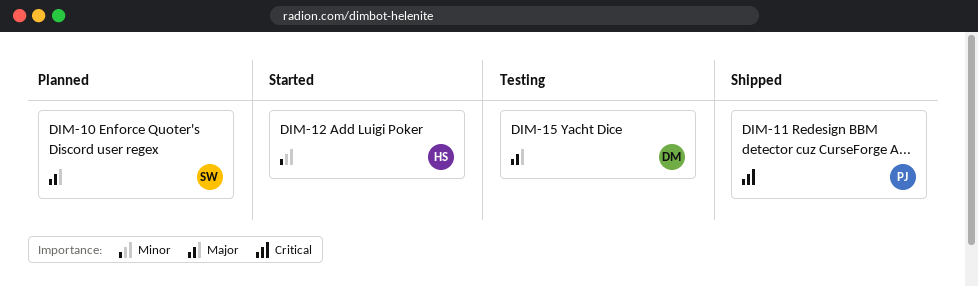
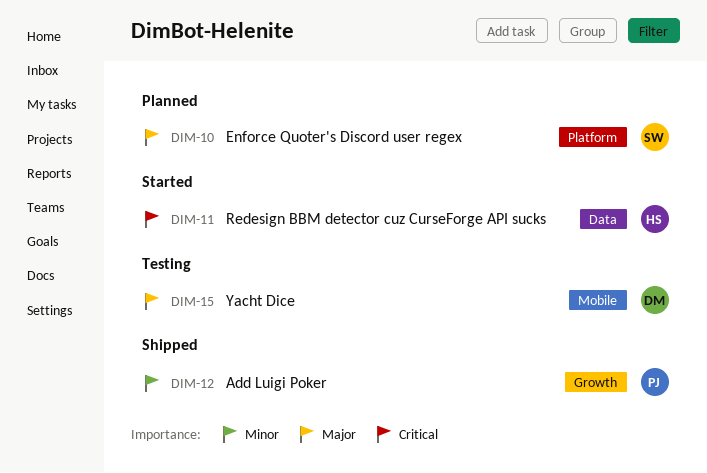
DIM-11, status: Shipped -> Started
DIM-11, owner: PJ -> HS
DIM-12, status: Started -> Shipped
DIM-12, owner: HS -> PJ

